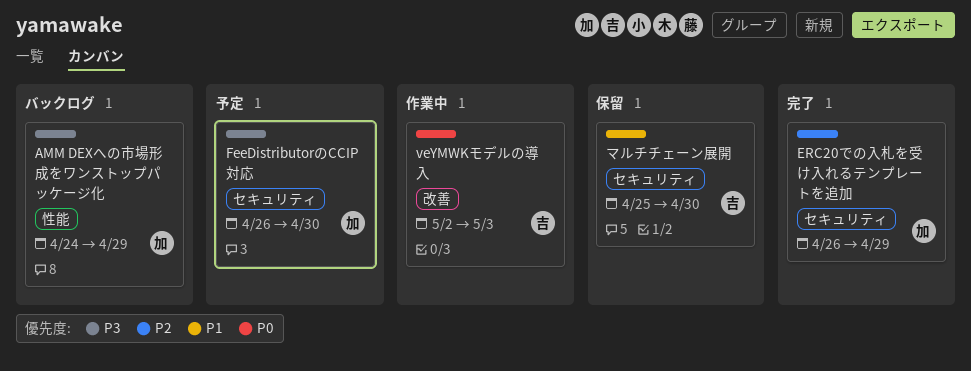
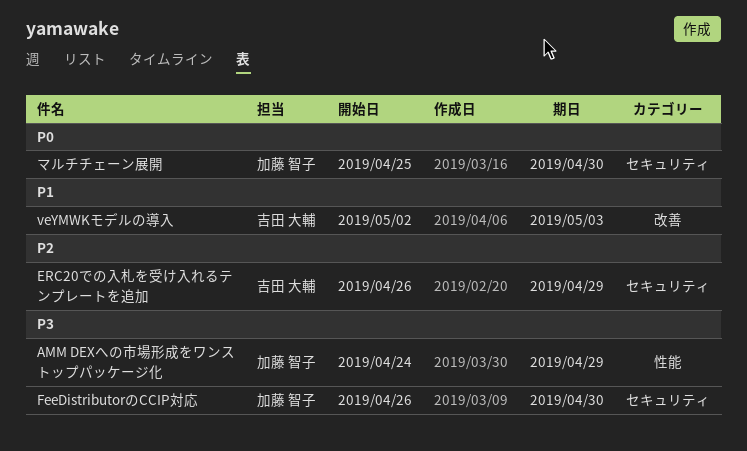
ERC20での入札を受け入れるテンプレートを追加, owner: 加藤 智子 -> 吉田 大輔
veYMWKモデルの導入, priority: P0 -> P1
マルチチェーン展開, owner: 吉田 大輔 -> 加藤 智子
マルチチェーン展開, priority: P1 -> P0

